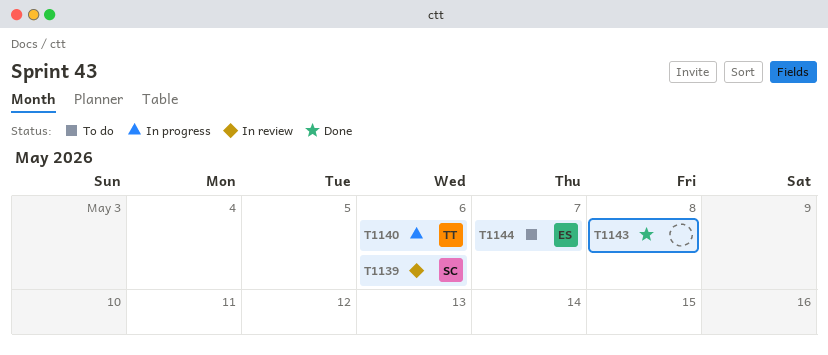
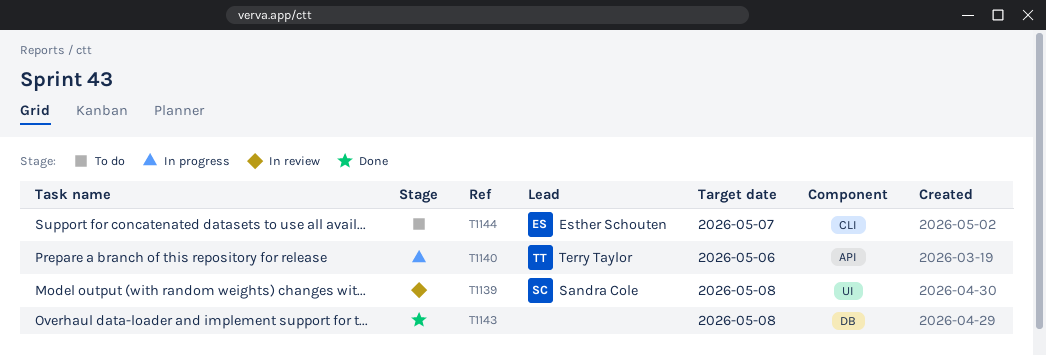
T1139, due: May 6 -> May 8

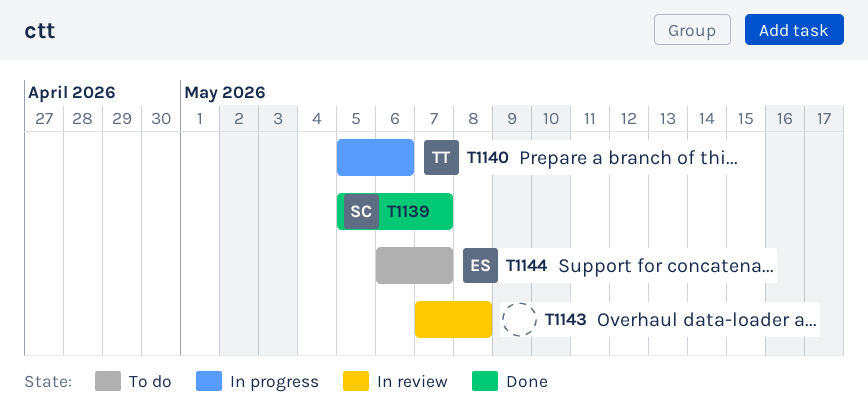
T1139, status: In review -> Done
T1139, due: May 8 -> May 7
T1143, status: Done -> In review

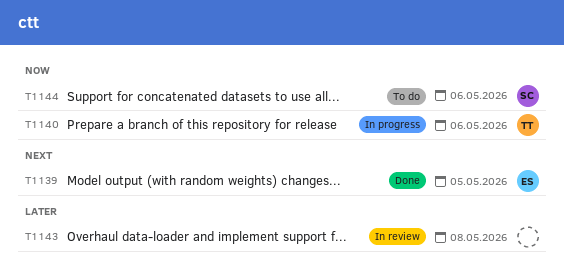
T1139, owner: SC -> ES
T1139, due: May 7 -> May 5
T1144, owner: ES -> SC
T1144, due: May 7 -> May 6

